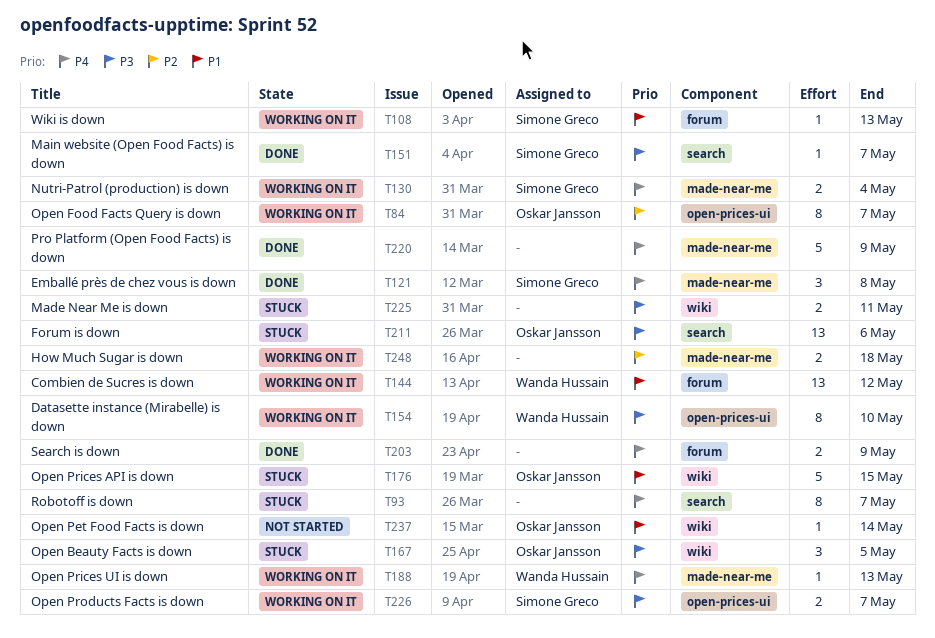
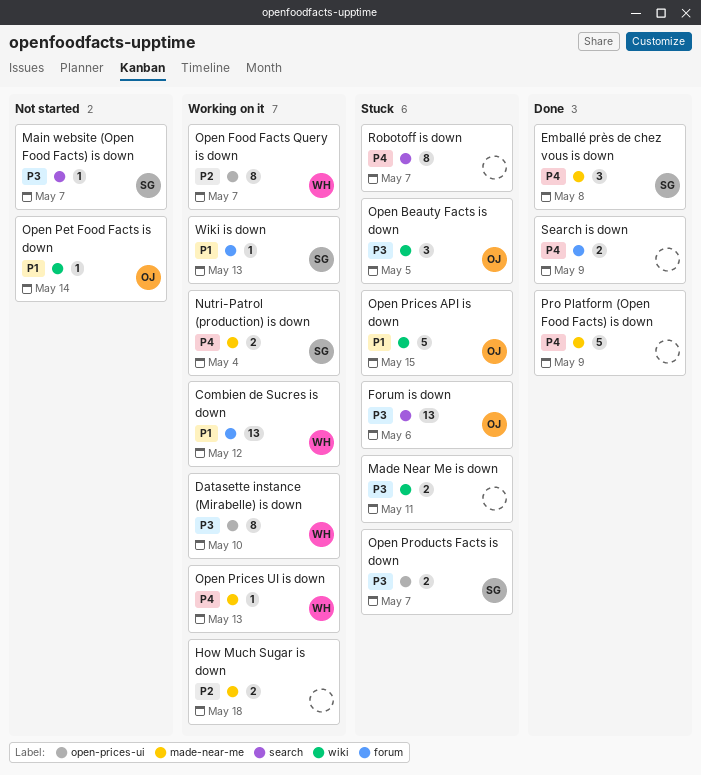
Main website (Open Food Facts) is down, status: Done -> Not started
Open Food Facts Query is down, owner: Oskar Jansson -> Wanda Hussain
Open Products Facts is down, status: Working on it -> Stuck

